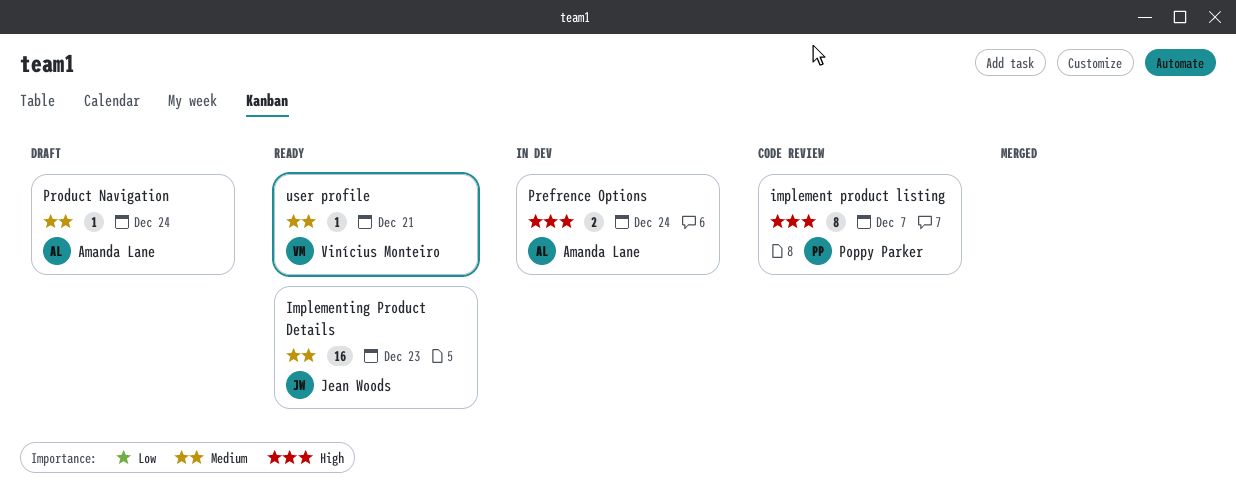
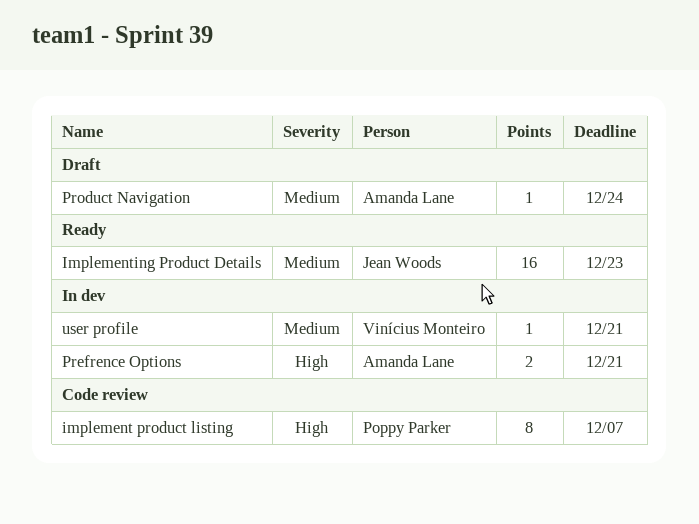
Prefrence Options, due: Dec 24 -> Dec 21
user profile, status: Ready -> In dev

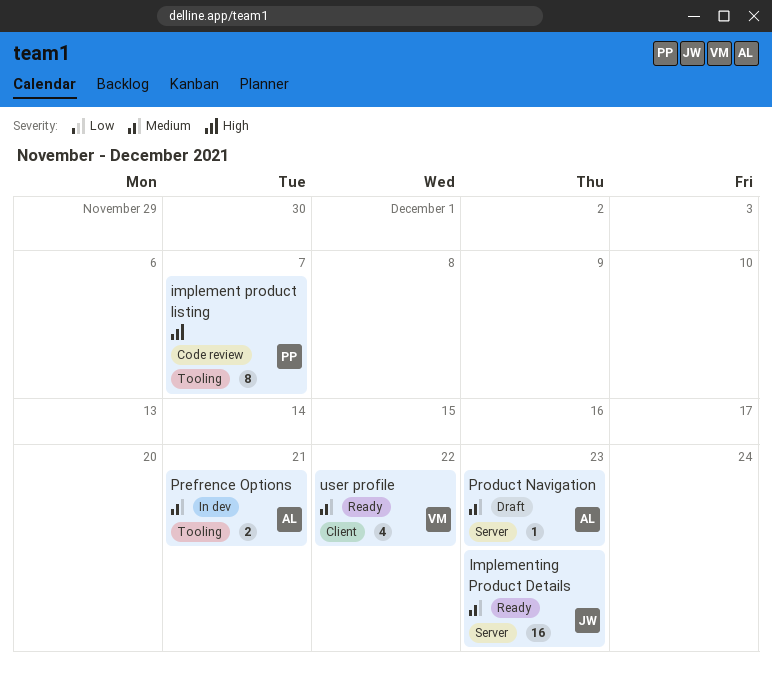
Prefrence Options, priority: High -> Medium
Product Navigation, due: Dec 24 -> Dec 23
user profile, status: In dev -> Ready
user profile, estimate: 1 -> 4
user profile, due: Dec 21 -> Dec 22

